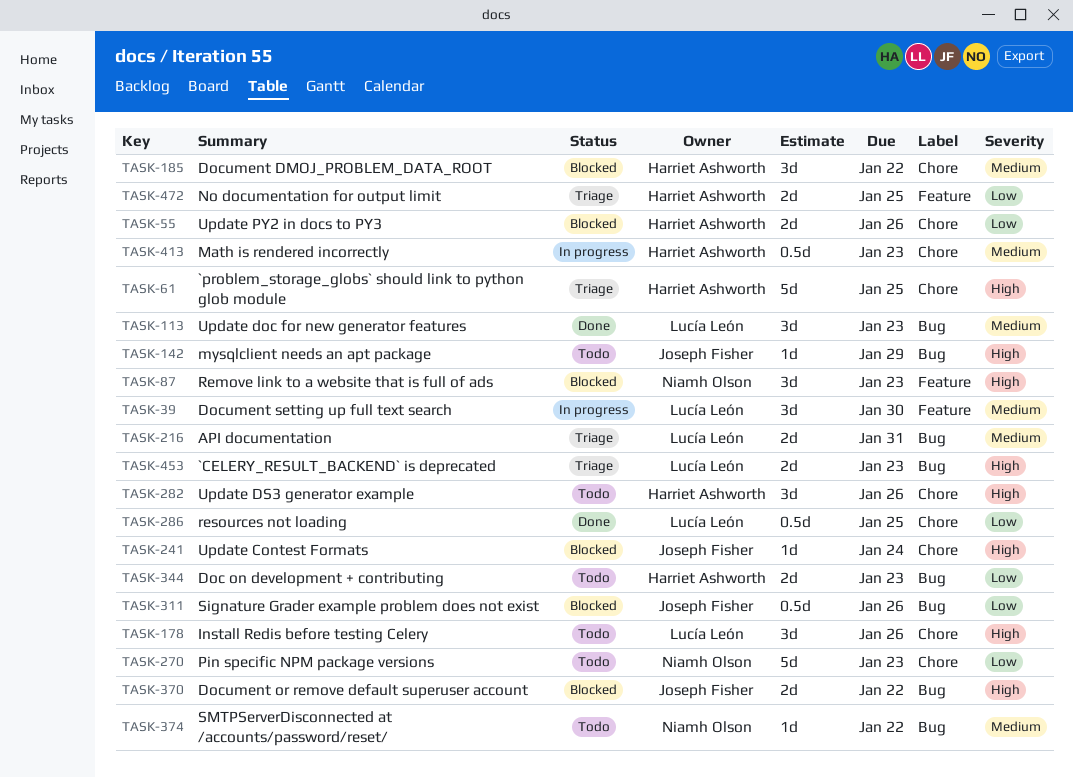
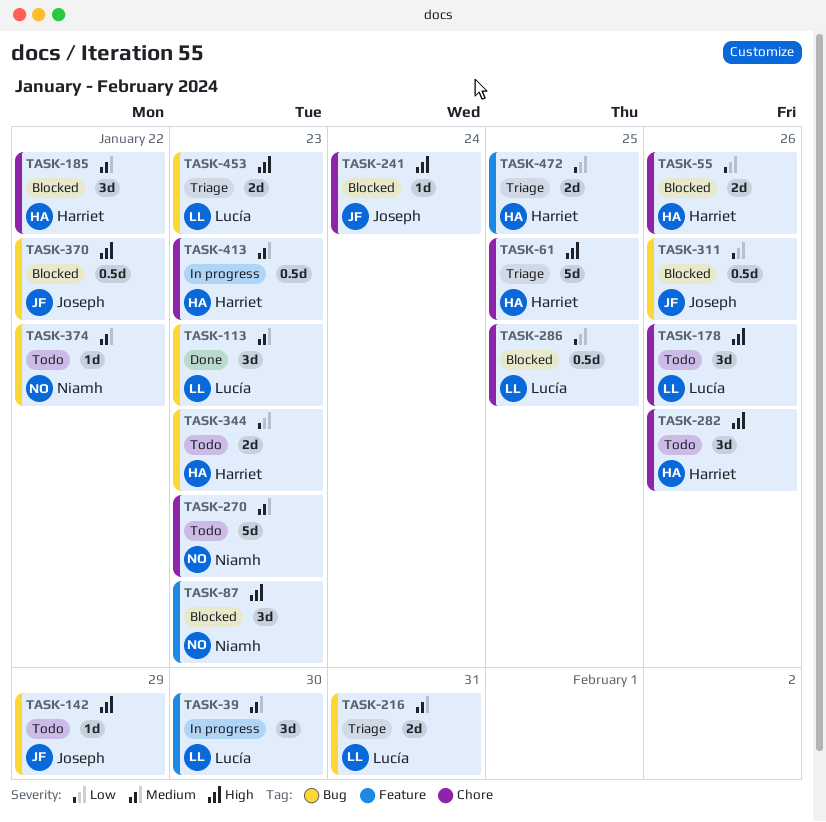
TASK-270, priority: Low -> Medium
TASK-286, status: Done -> Blocked
TASK-370, estimate: 2d -> 0.5d

